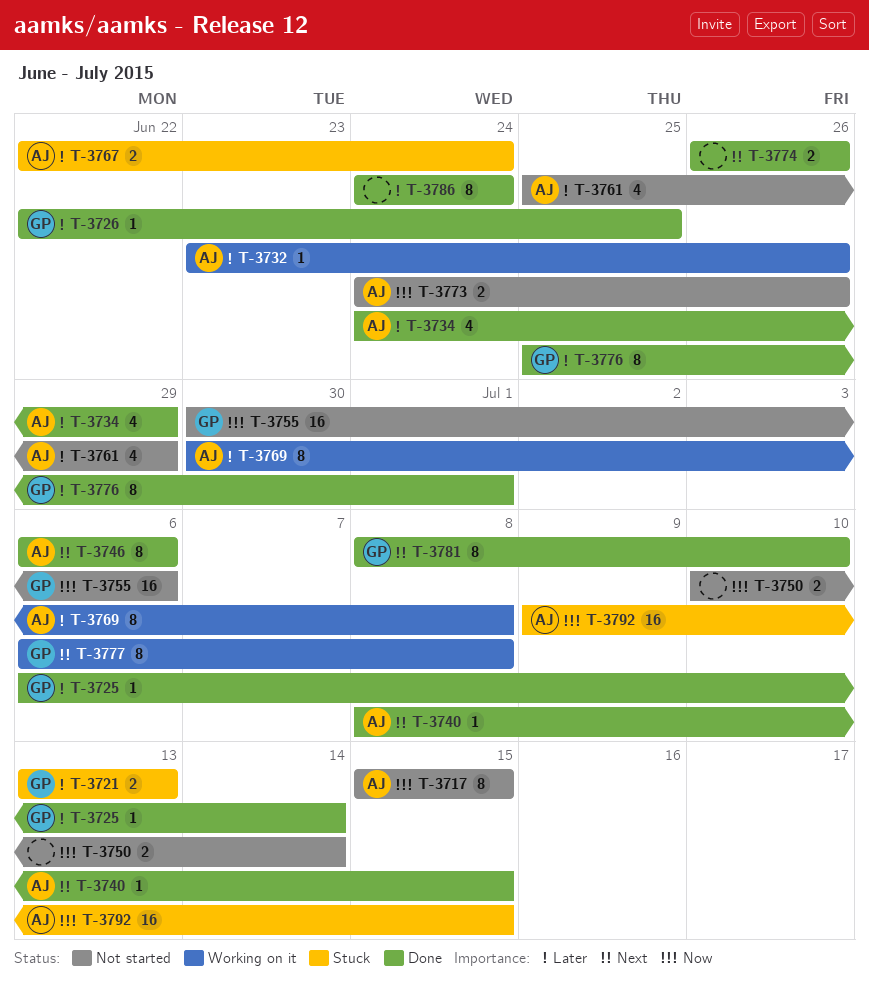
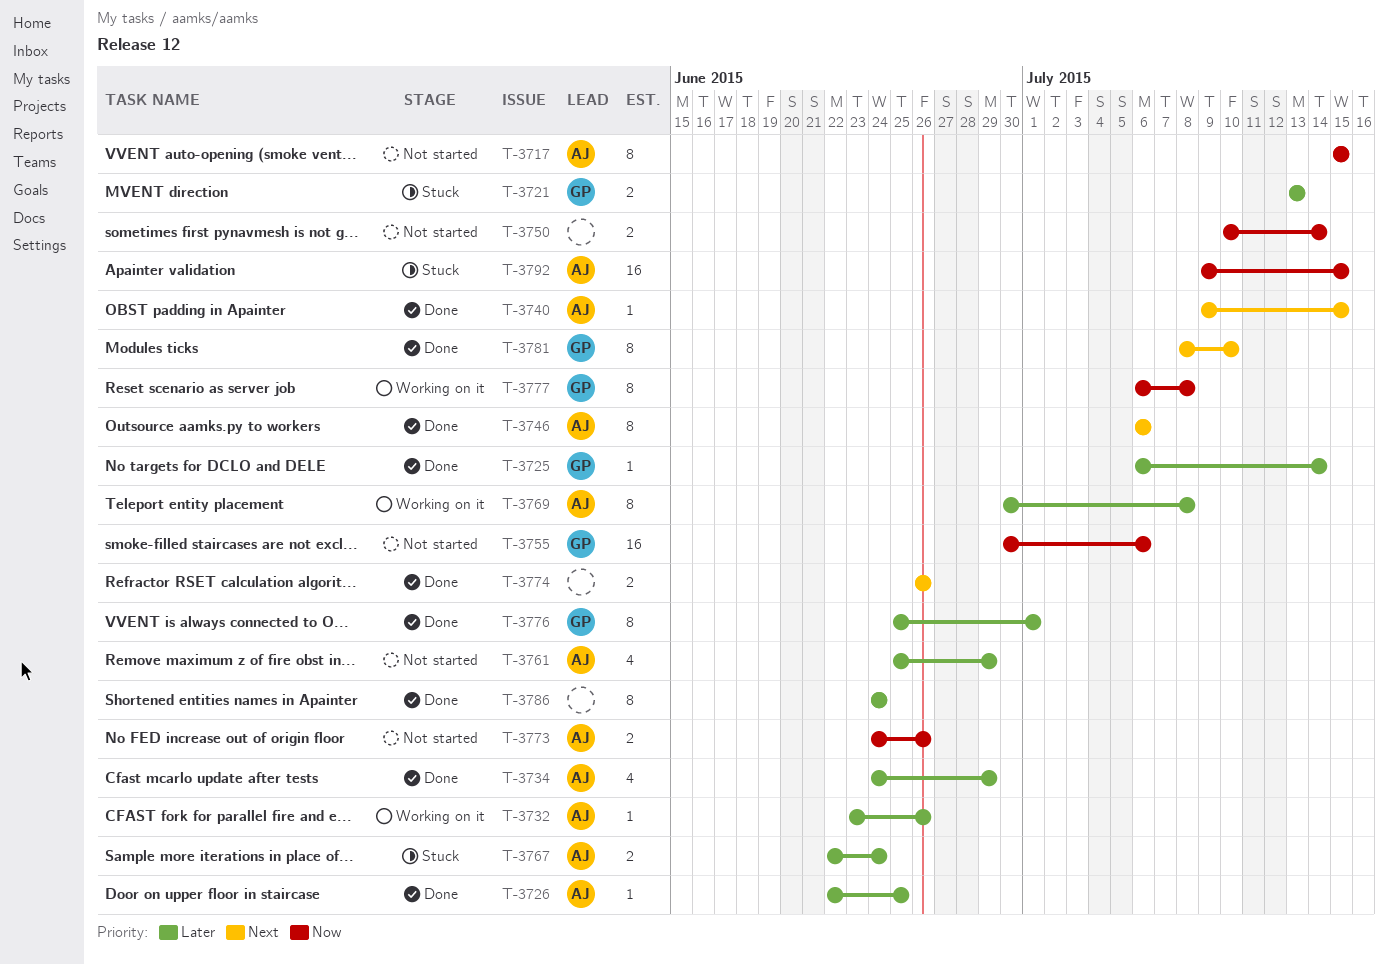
T-3726, owner: GP -> AJ
T-3740, start: Jul 8 -> Jul 9
T-3777, priority: Next -> Now

